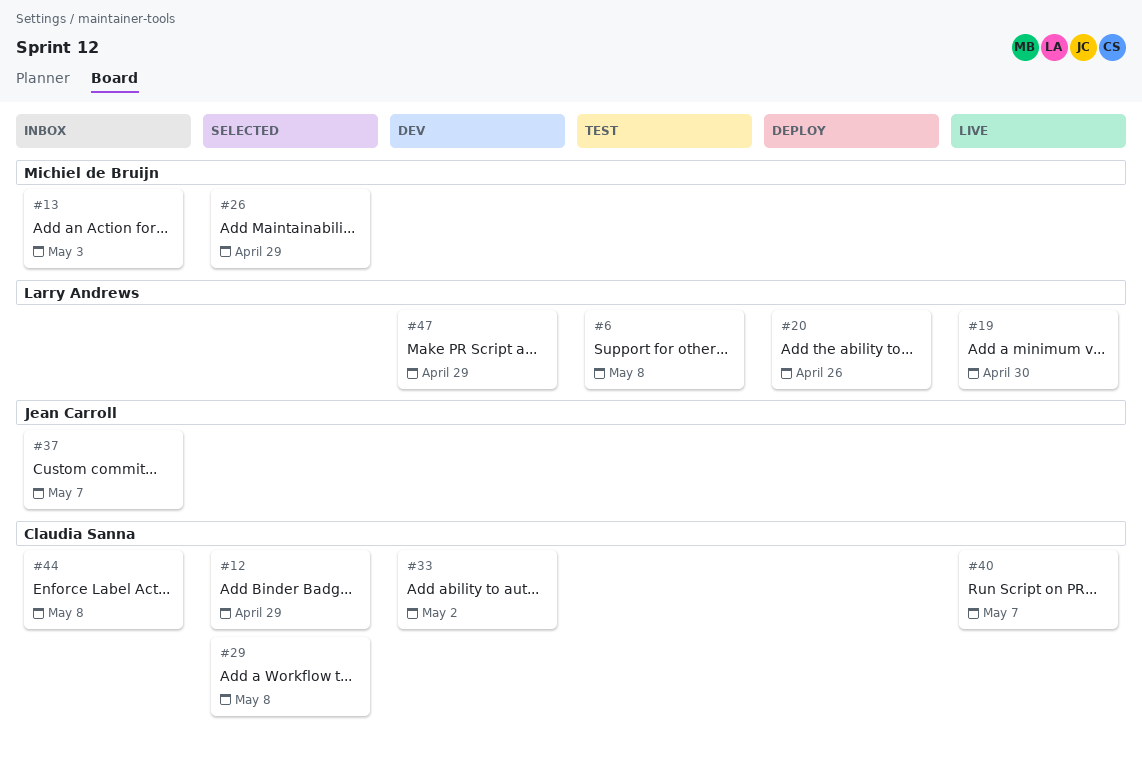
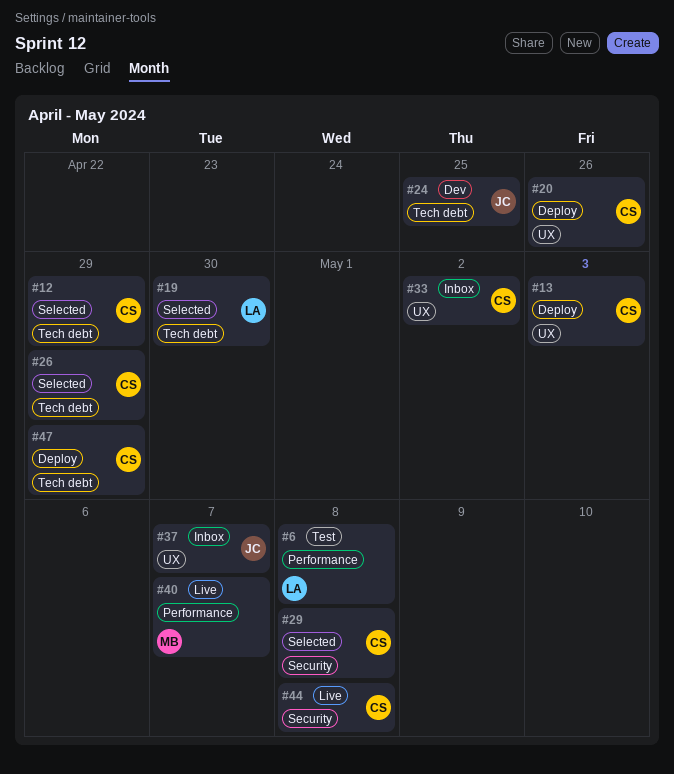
#13, status: Inbox -> Deploy
#13, owner: Michiel de Bruijn -> Claudia Sanna
#19, status: Live -> Selected
#20, owner: Larry Andrews -> Claudia Sanna
#24: none -> present
#26, owner: Michiel de Bruijn -> Claudia Sanna
#33, status: Dev -> Inbox
#40, owner: Claudia Sanna -> Michiel de Bruijn
#44, status: Inbox -> Live
#47, status: Dev -> Deploy
#47, owner: Larry Andrews -> Claudia Sanna

